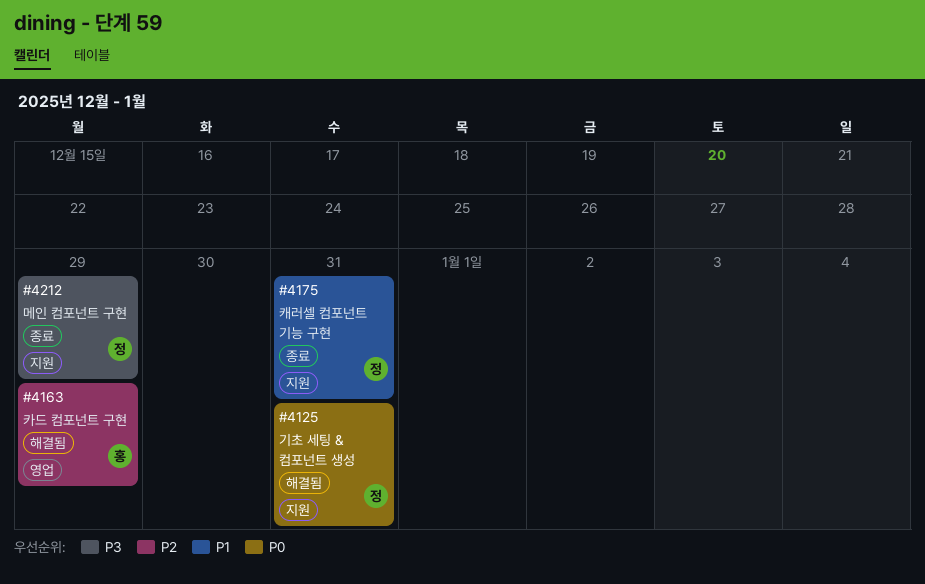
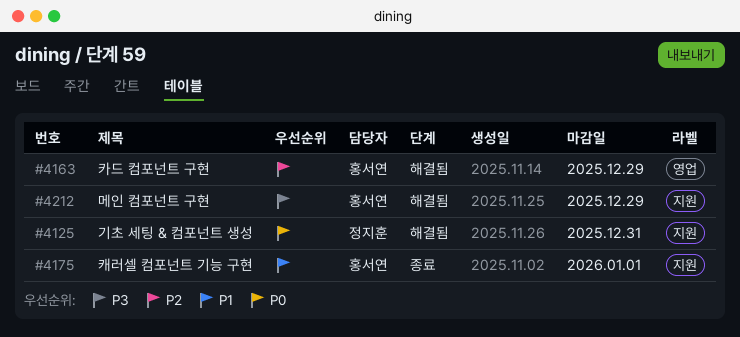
#4175, owner: 정지훈 -> 홍서연
#4175, due: Dec 31 -> Jan 1
#4212, status: 종료 -> 해결됨
#4212, owner: 정지훈 -> 홍서연

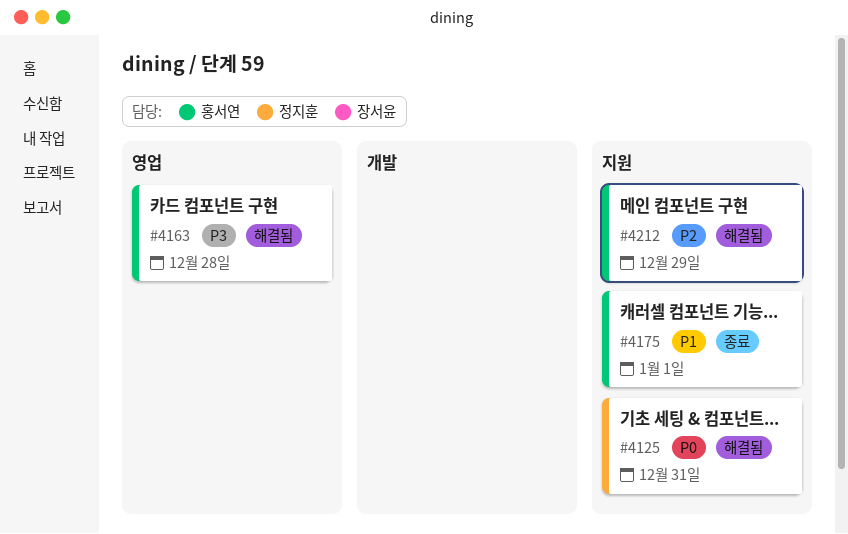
#4163, priority: P2 -> P3
#4163, due: Dec 29 -> Dec 28
#4212, priority: P3 -> P2

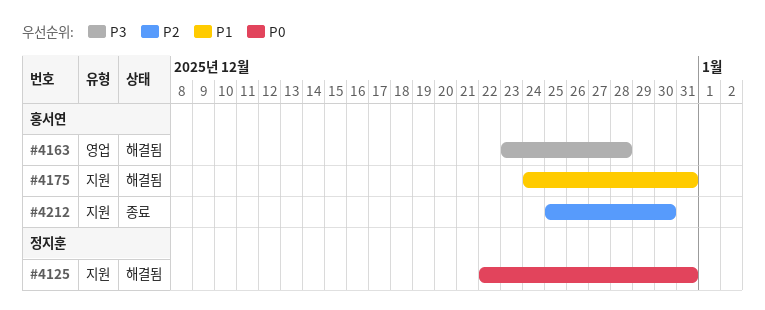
#4175, status: 종료 -> 해결됨
#4175, due: Jan 1 -> Dec 31
#4212, status: 해결됨 -> 종료
#4212, due: Dec 29 -> Dec 30

